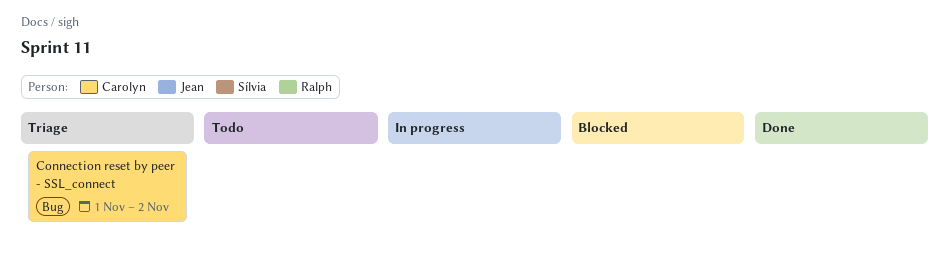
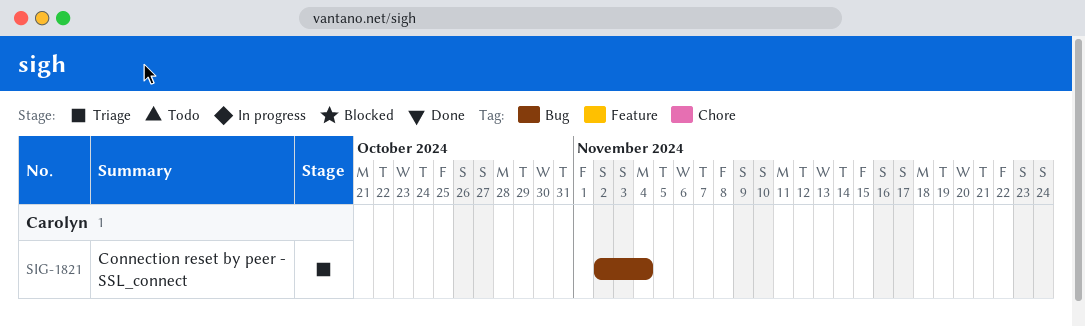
Connection reset by peer - SSL_connect, start: Nov 1 -> Nov 2
Connection reset by peer - SSL_connect, due: Nov 2 -> Nov 4

